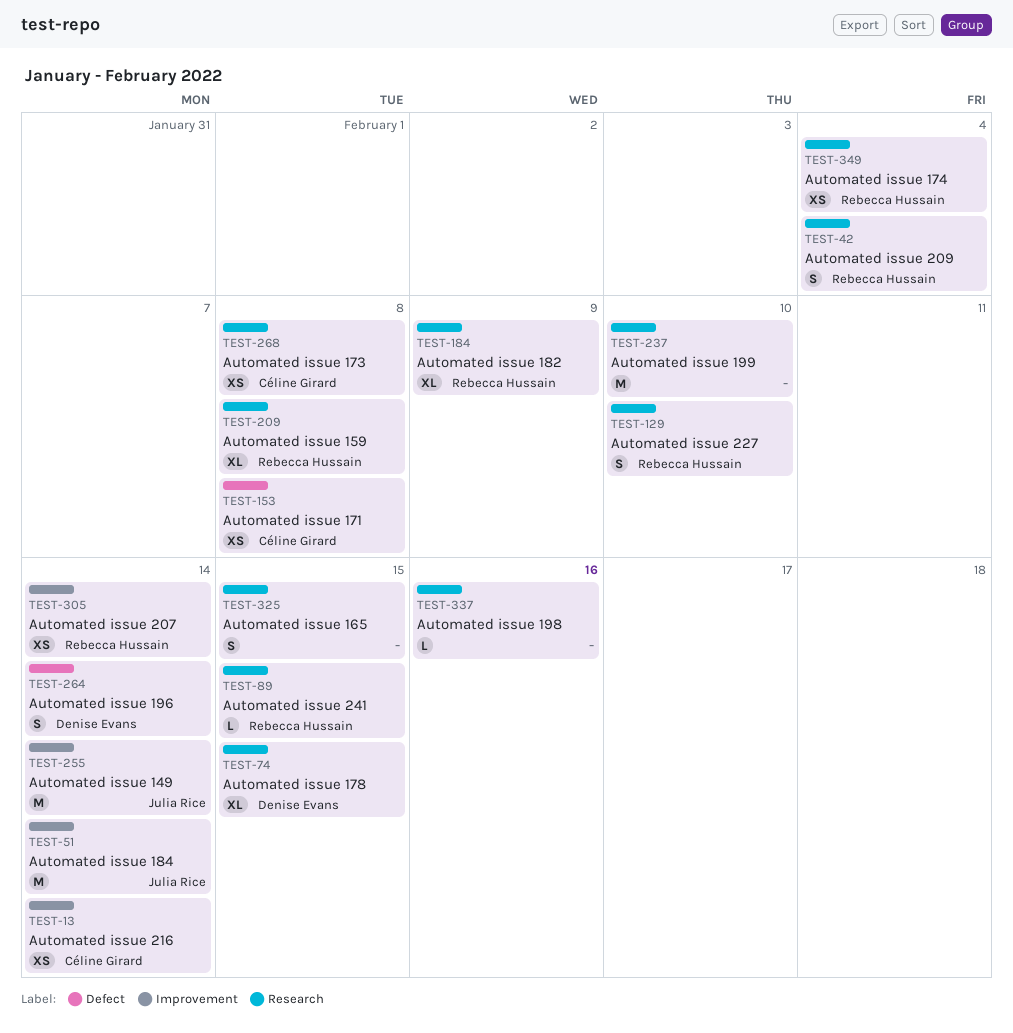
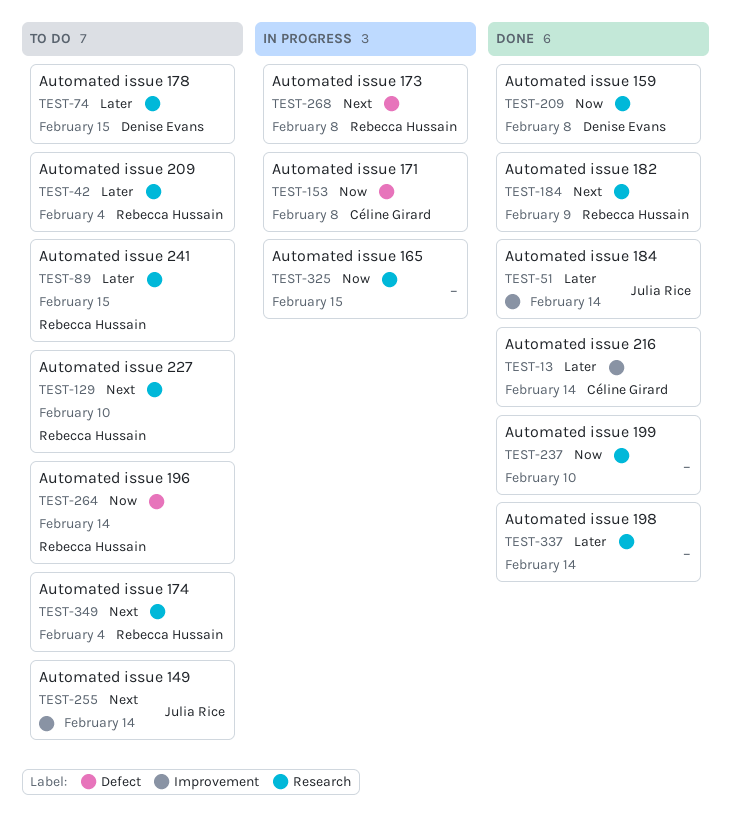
TEST-209, owner: Rebecca Hussain -> Denise Evans
TEST-264, owner: Denise Evans -> Rebecca Hussain
TEST-268, owner: Céline Girard -> Rebecca Hussain
TEST-268, label: Research -> Defect
TEST-305: present -> none
TEST-337, due: Feb 16 -> Feb 14

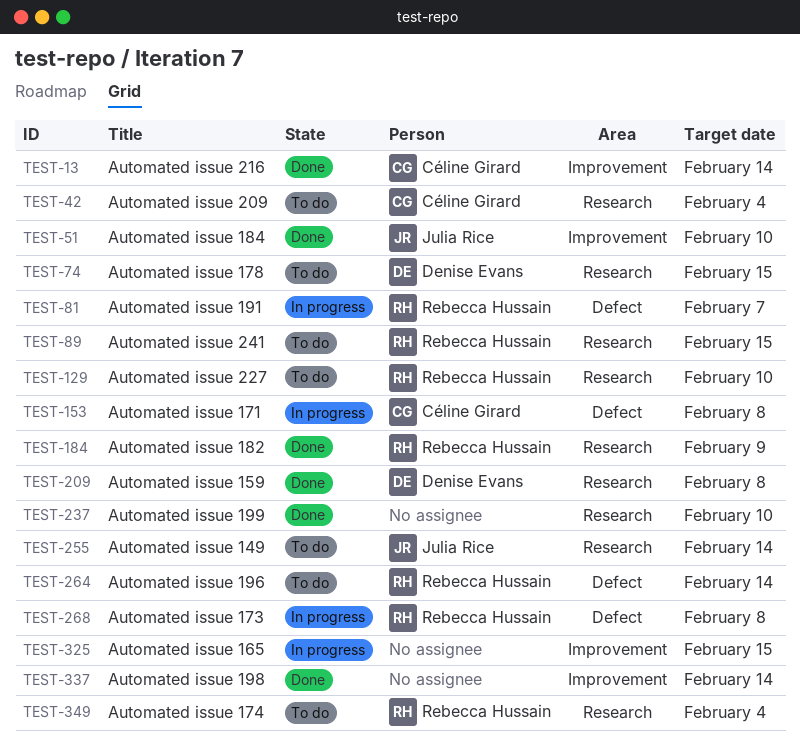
TEST-42, owner: Rebecca Hussain -> Céline Girard
TEST-51, due: Feb 14 -> Feb 10
TEST-81: none -> present
TEST-255, label: Improvement -> Research
TEST-325, label: Research -> Improvement
TEST-337, label: Research -> Improvement

